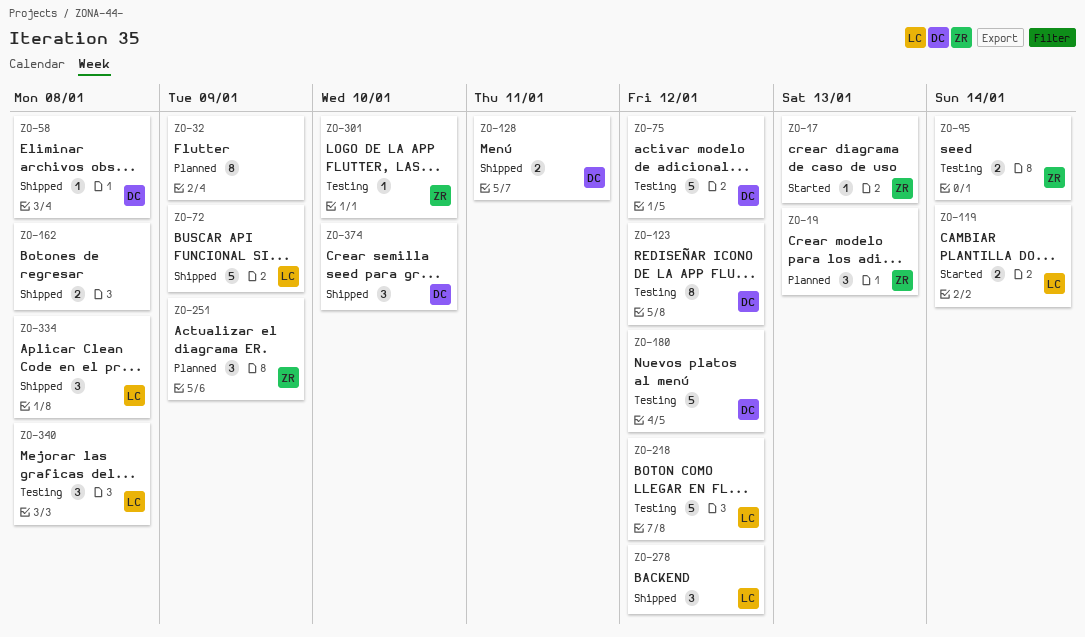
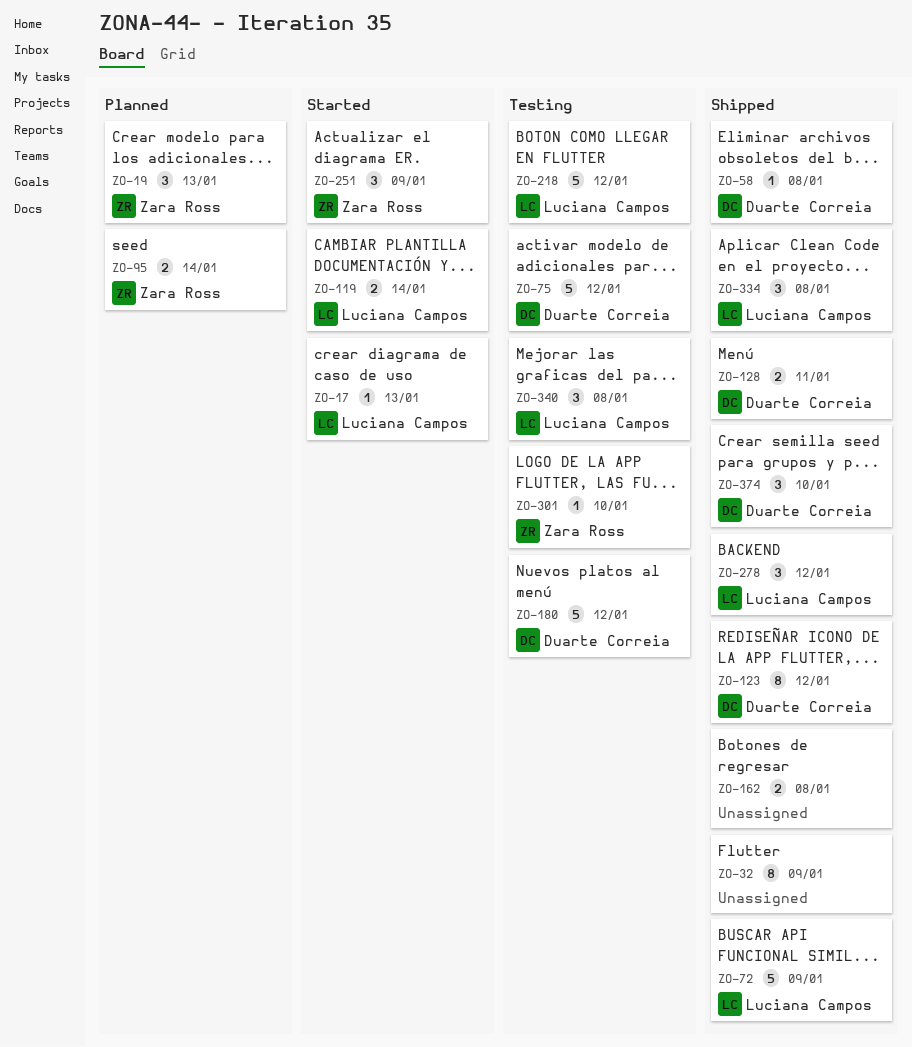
ZO-17, owner: Zara Ross -> Luciana Campos
ZO-32, status: Planned -> Shipped
ZO-95, status: Testing -> Planned
ZO-123, status: Testing -> Shipped
ZO-251, status: Planned -> Started

